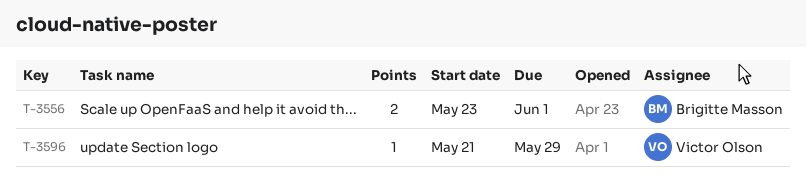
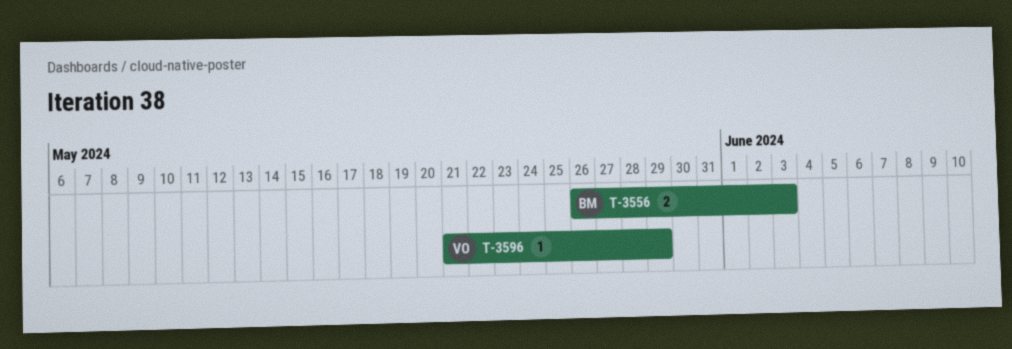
T-3556, start: May 23 -> May 26
T-3556, due: Jun 1 -> Jun 3

